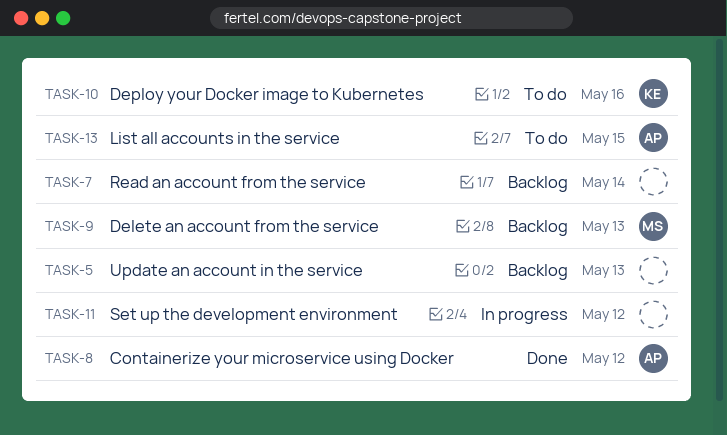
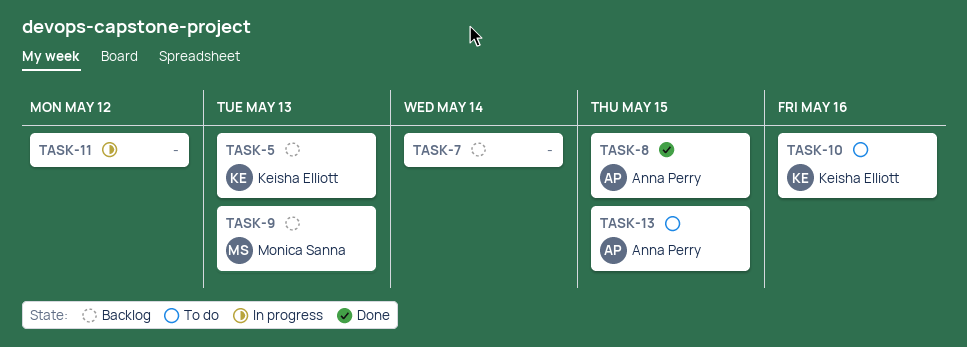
TASK-5, owner: none -> Keisha Elliott
TASK-8, due: May 12 -> May 15

